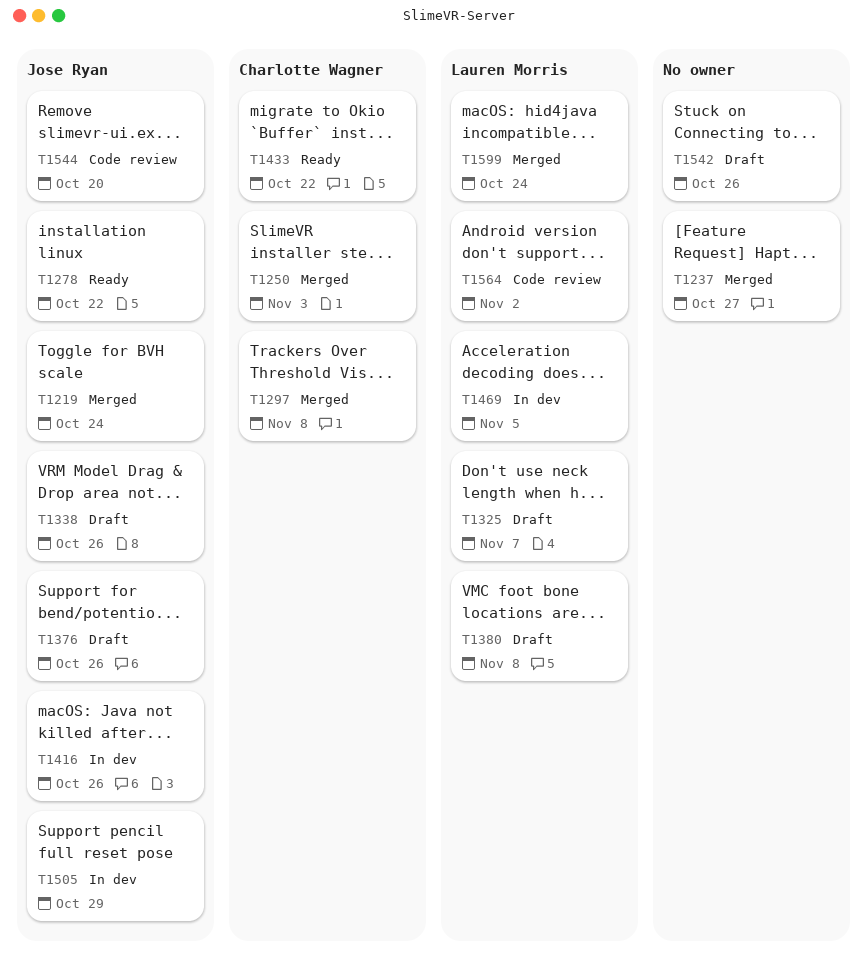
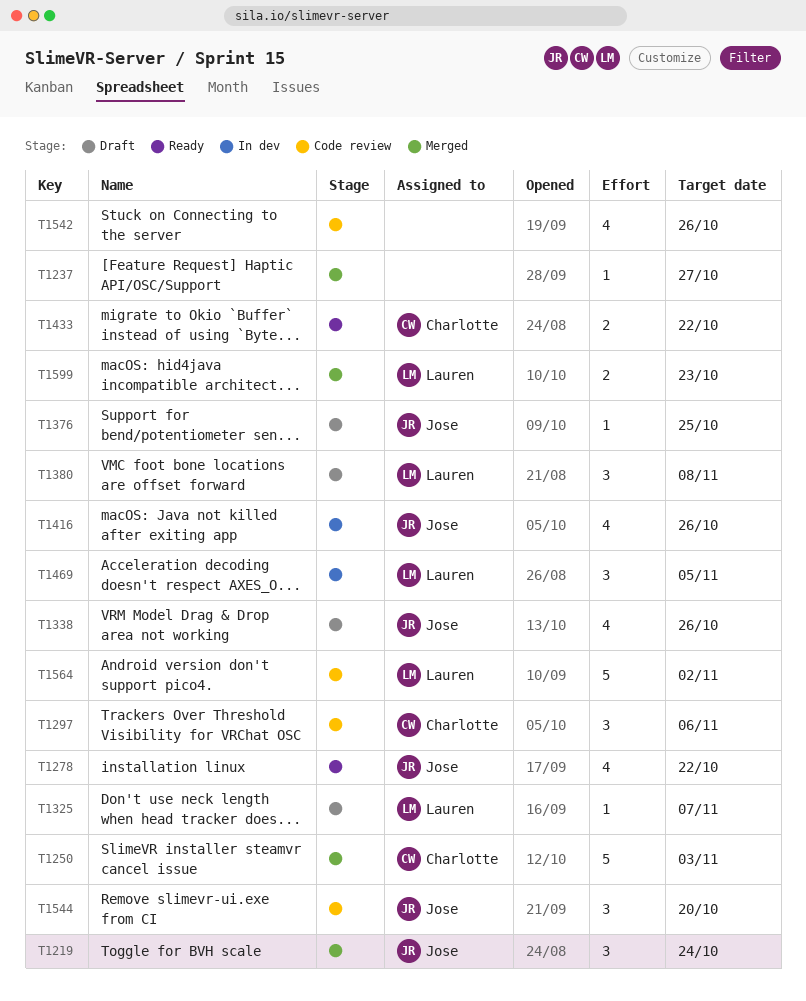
T1297, status: Merged -> Code review
T1297, due: Nov 8 -> Nov 6
T1376, due: Oct 26 -> Oct 25
T1505: present -> none
T1542, status: Draft -> Code review
T1599, due: Oct 24 -> Oct 23

